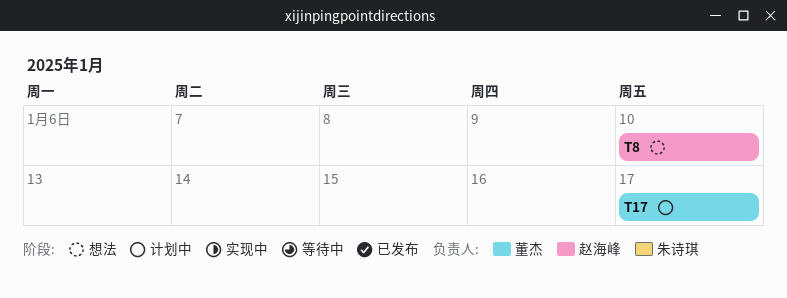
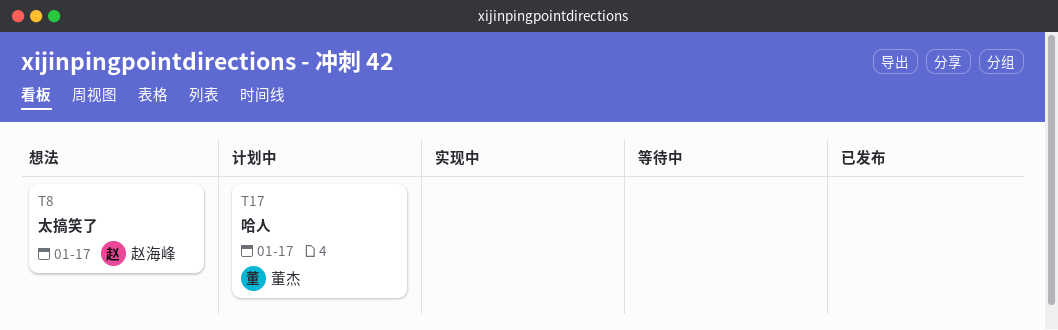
T8, due: Jan 10 -> Jan 17

